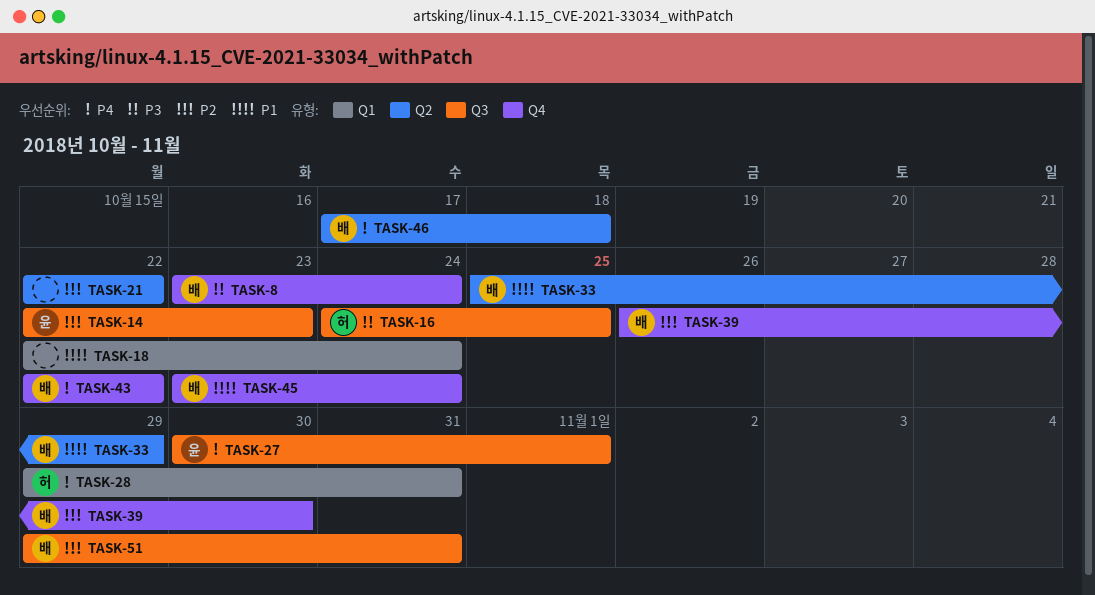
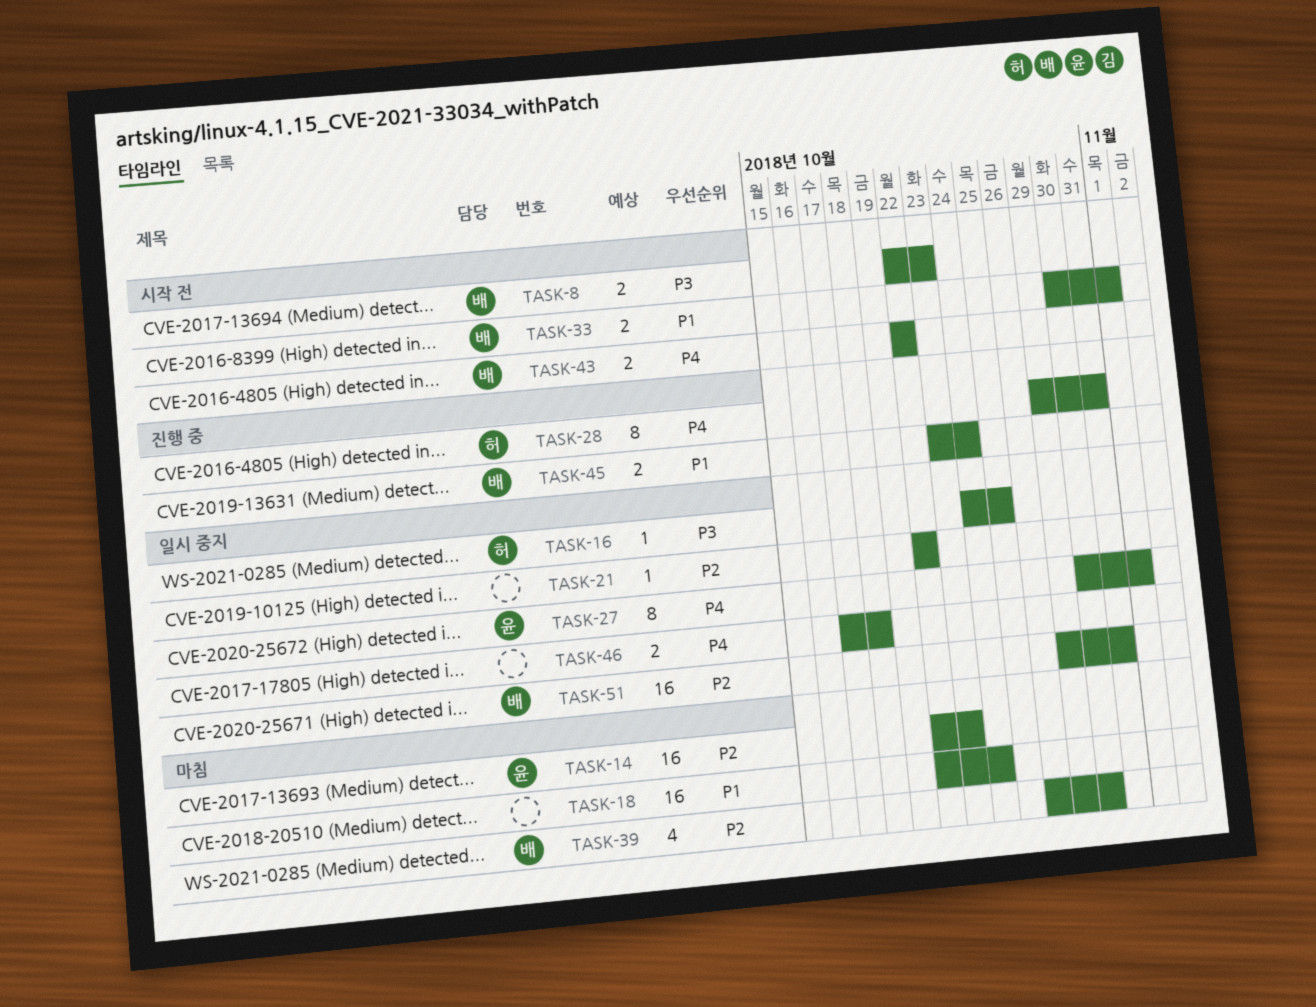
TASK-8, start: Oct 23 -> Oct 22
TASK-8, due: Oct 24 -> Oct 23
TASK-33, start: Oct 25 -> Oct 30
TASK-33, due: Oct 29 -> Nov 1
TASK-46, owner: 배 -> none

